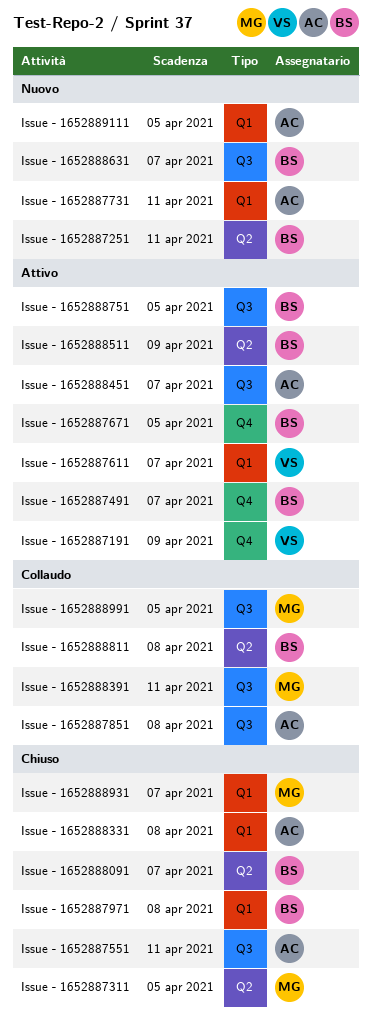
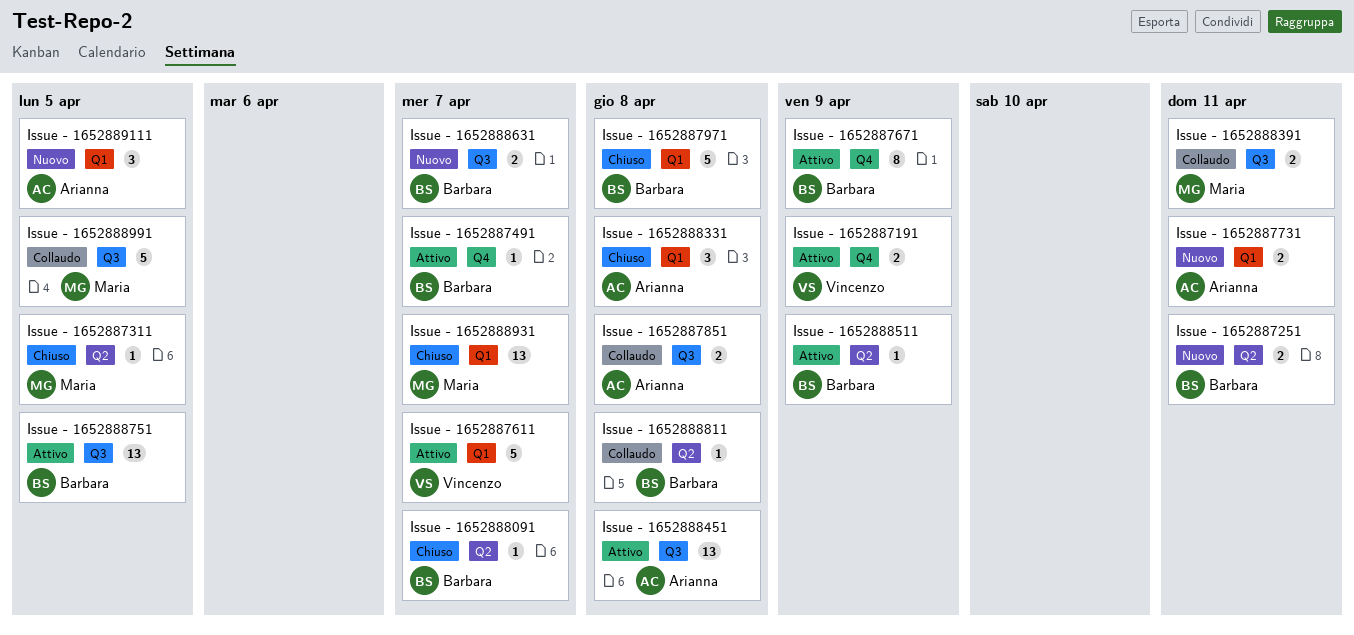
Issue - 1652887551: present -> none
Issue - 1652887671, due: Apr 5 -> Apr 9
Issue - 1652888451, due: Apr 7 -> Apr 8

